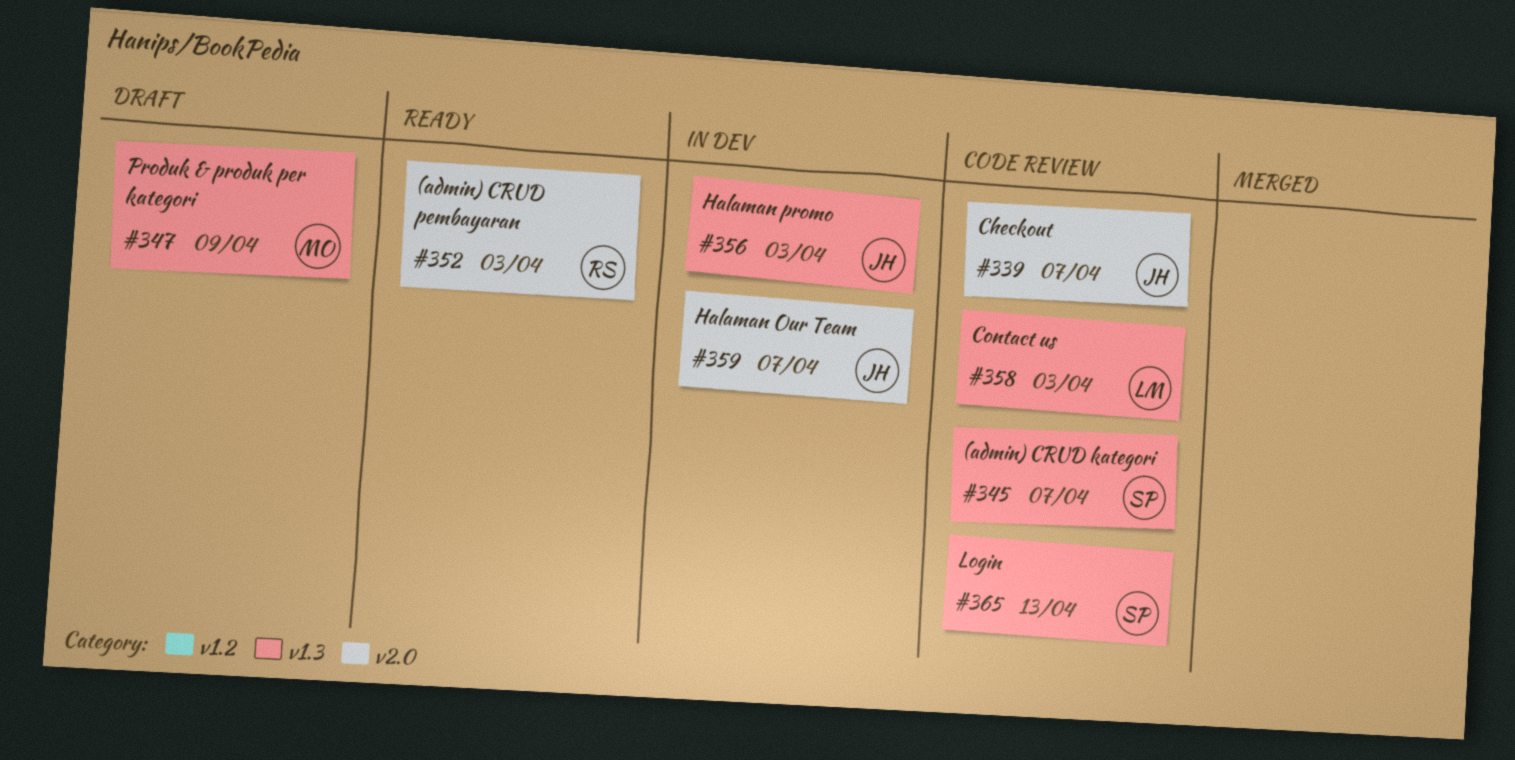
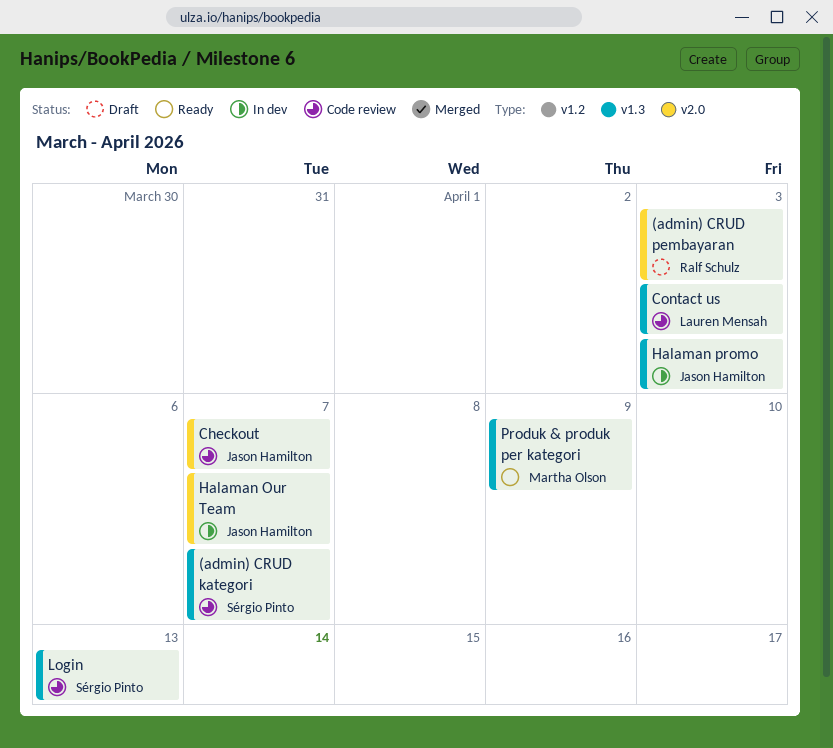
(admin) CRUD pembayaran, status: Ready -> Draft
Produk & produk per kategori, status: Draft -> Ready

